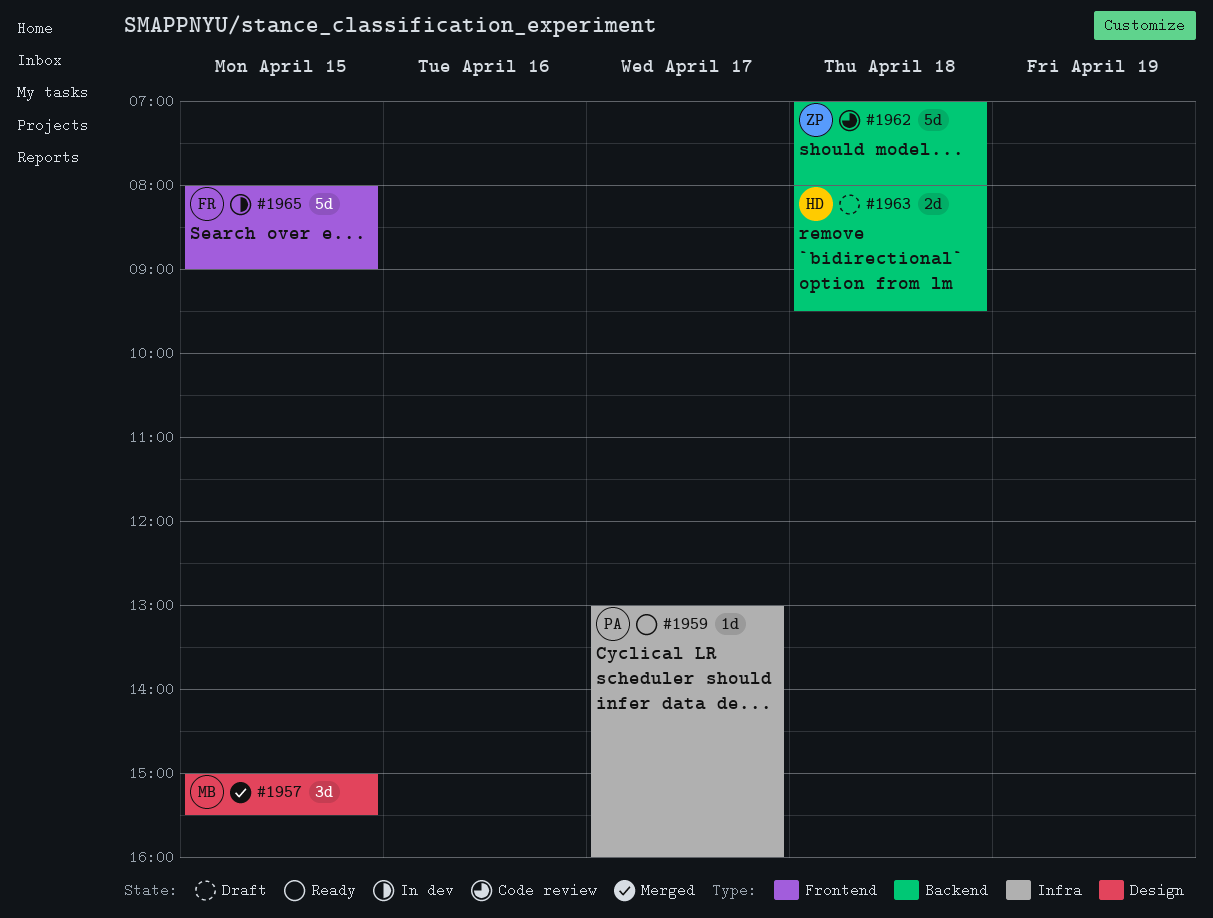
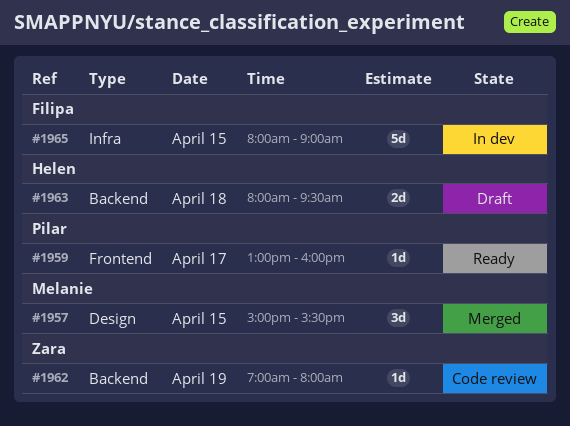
#1959, label: Infra -> Frontend
#1962, estimate: 5d -> 1d
#1962, day: Apr 18 -> Apr 19
#1965, label: Frontend -> Infra

